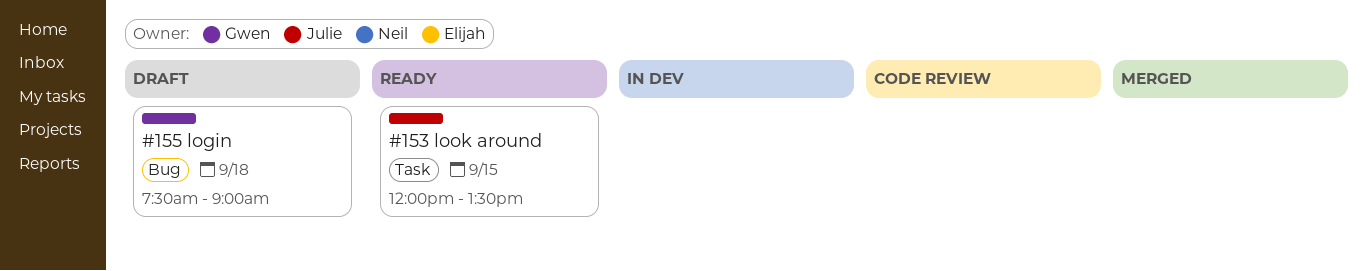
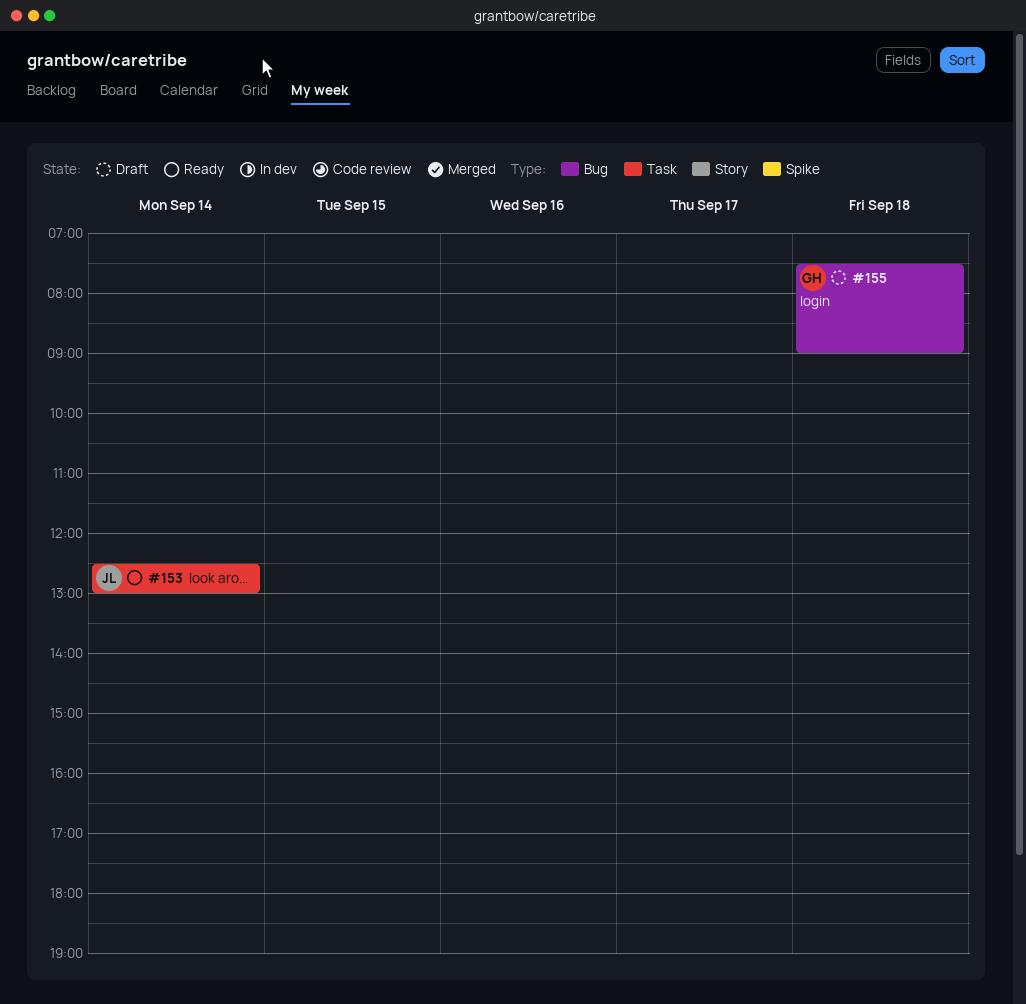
#153, day: Sep 15 -> Sep 14
#153, begins: 12:00 -> 12:30
#153, ends: 13:30 -> 13:00

